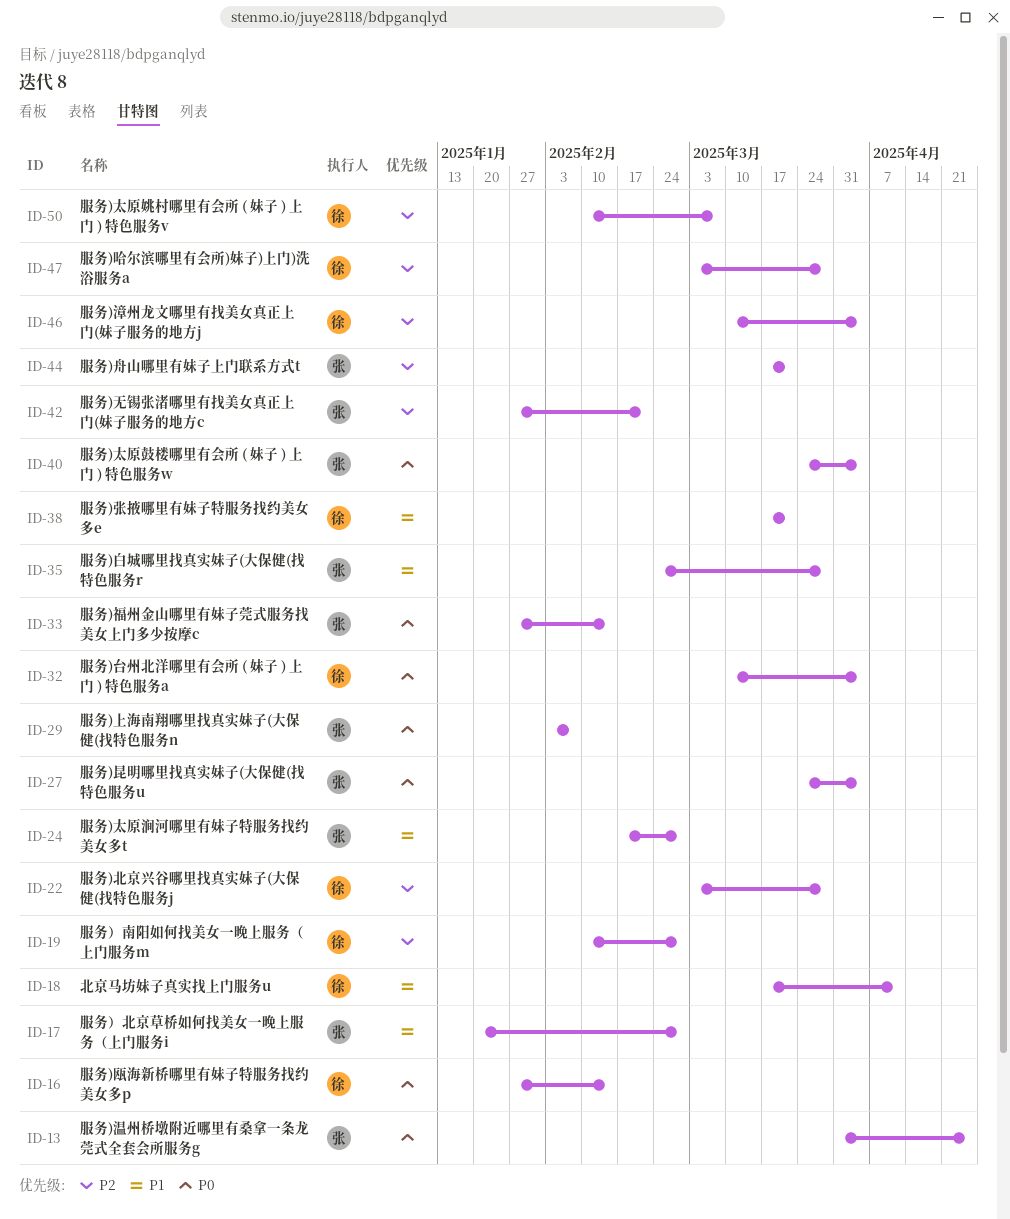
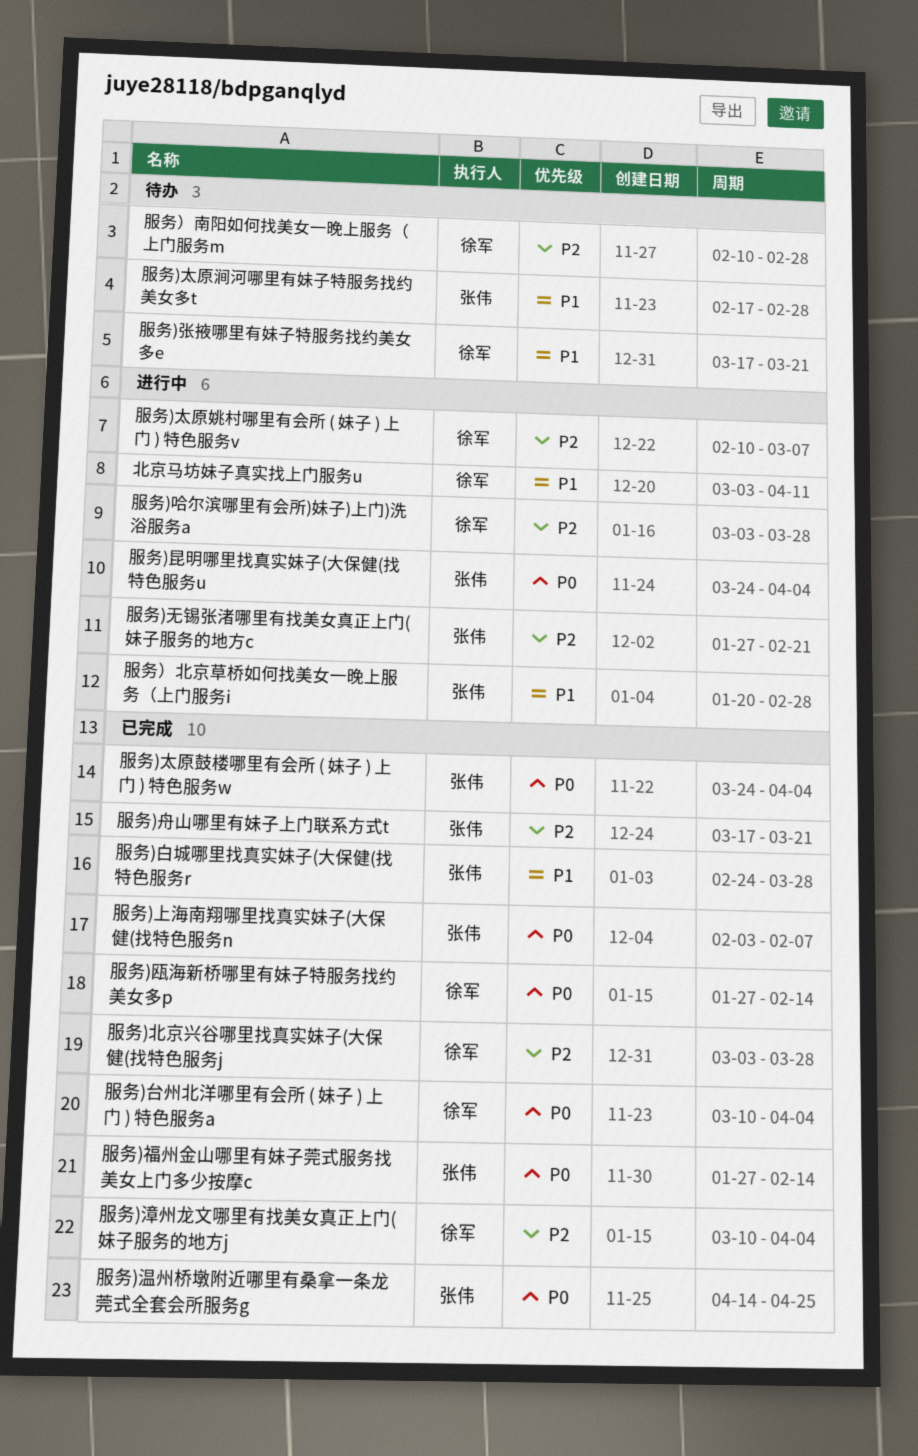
北京马坊妹子真实找上门服务u, start: Mar 17 -> Mar 3
服务)温州桥墩附近哪里有桑拿一条龙莞式全套会所服务g, start: Mar 31 -> Apr 14

